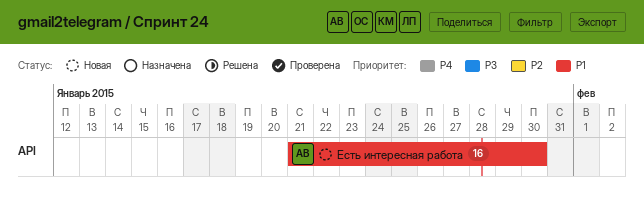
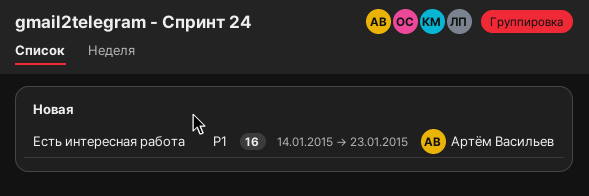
Есть интересная работа, start: Jan 21 -> Jan 14
Есть интересная работа, due: Jan 30 -> Jan 23

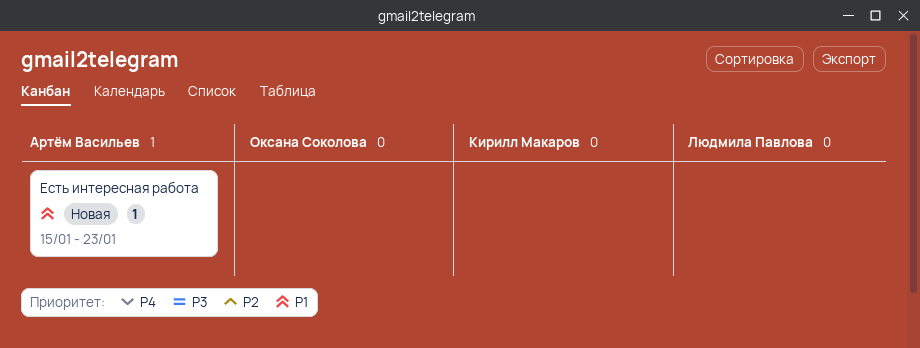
Есть интересная работа, estimate: 16 -> 1
Есть интересная работа, start: Jan 14 -> Jan 15

